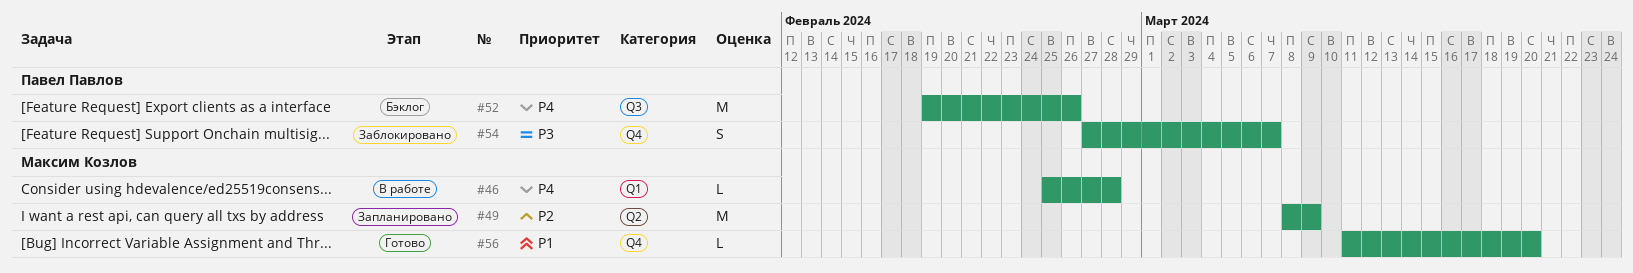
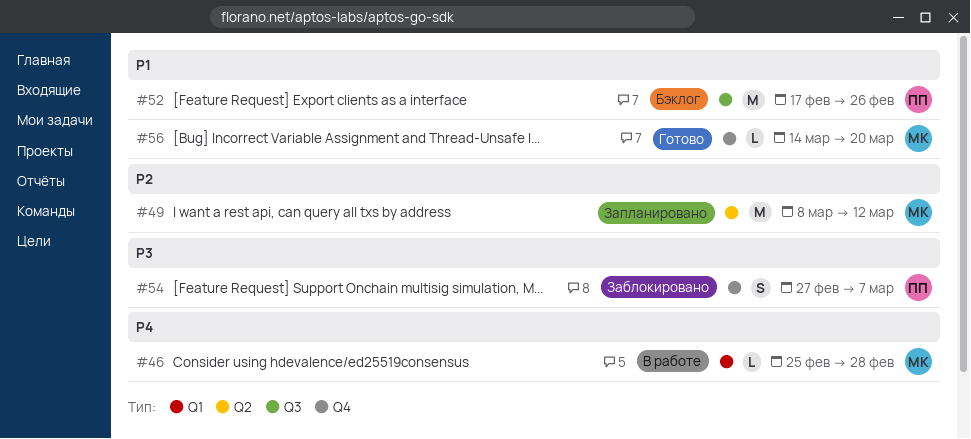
#49, due: Mar 9 -> Mar 12
#52, priority: P4 -> P1
#52, start: Feb 19 -> Feb 17
#56, start: Mar 11 -> Mar 14

